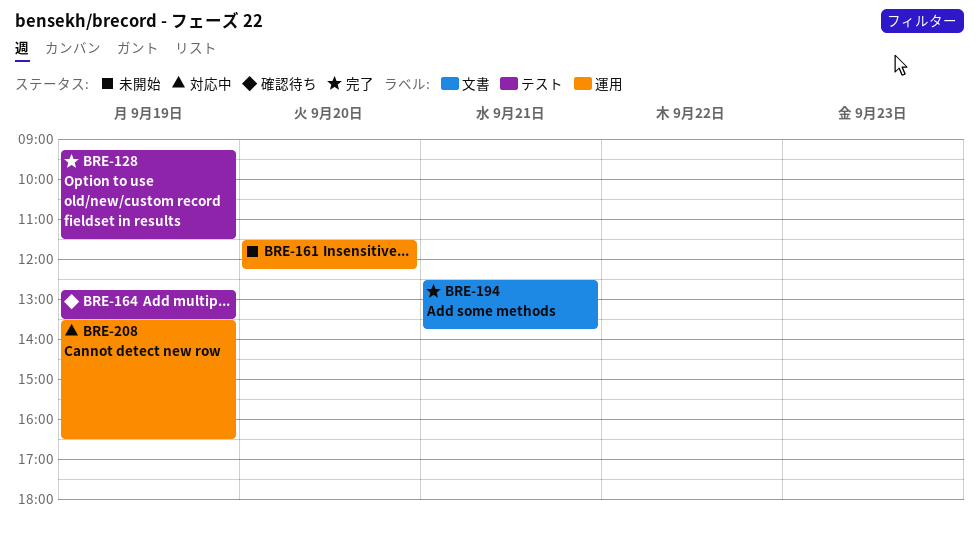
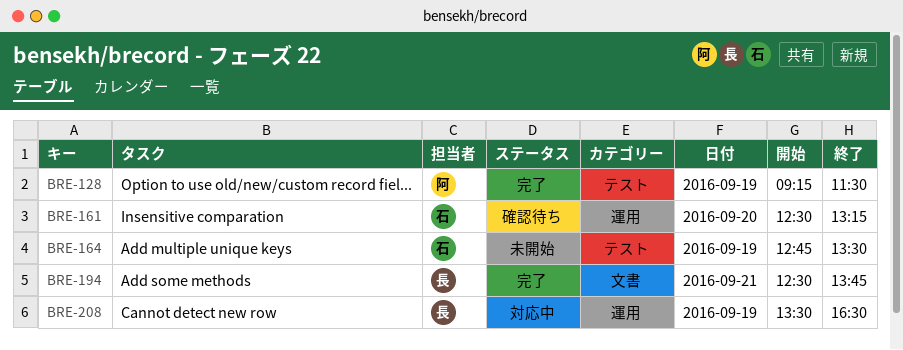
BRE-161, status: 未開始 -> 確認待ち
BRE-161, begins: 11:30 -> 12:30
BRE-161, ends: 12:15 -> 13:15
BRE-164, status: 確認待ち -> 未開始

